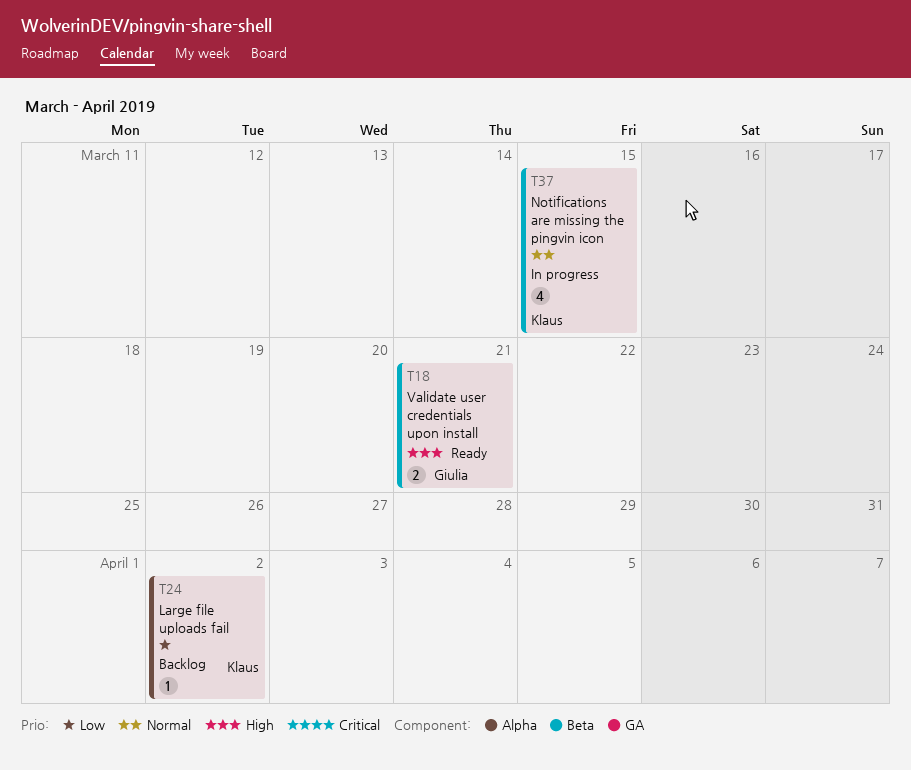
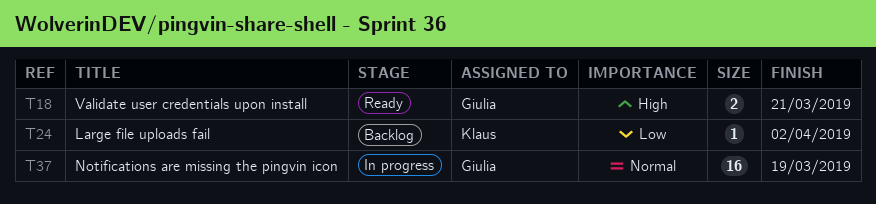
T37, owner: Klaus -> Giulia
T37, estimate: 4 -> 16
T37, due: Mar 15 -> Mar 19

